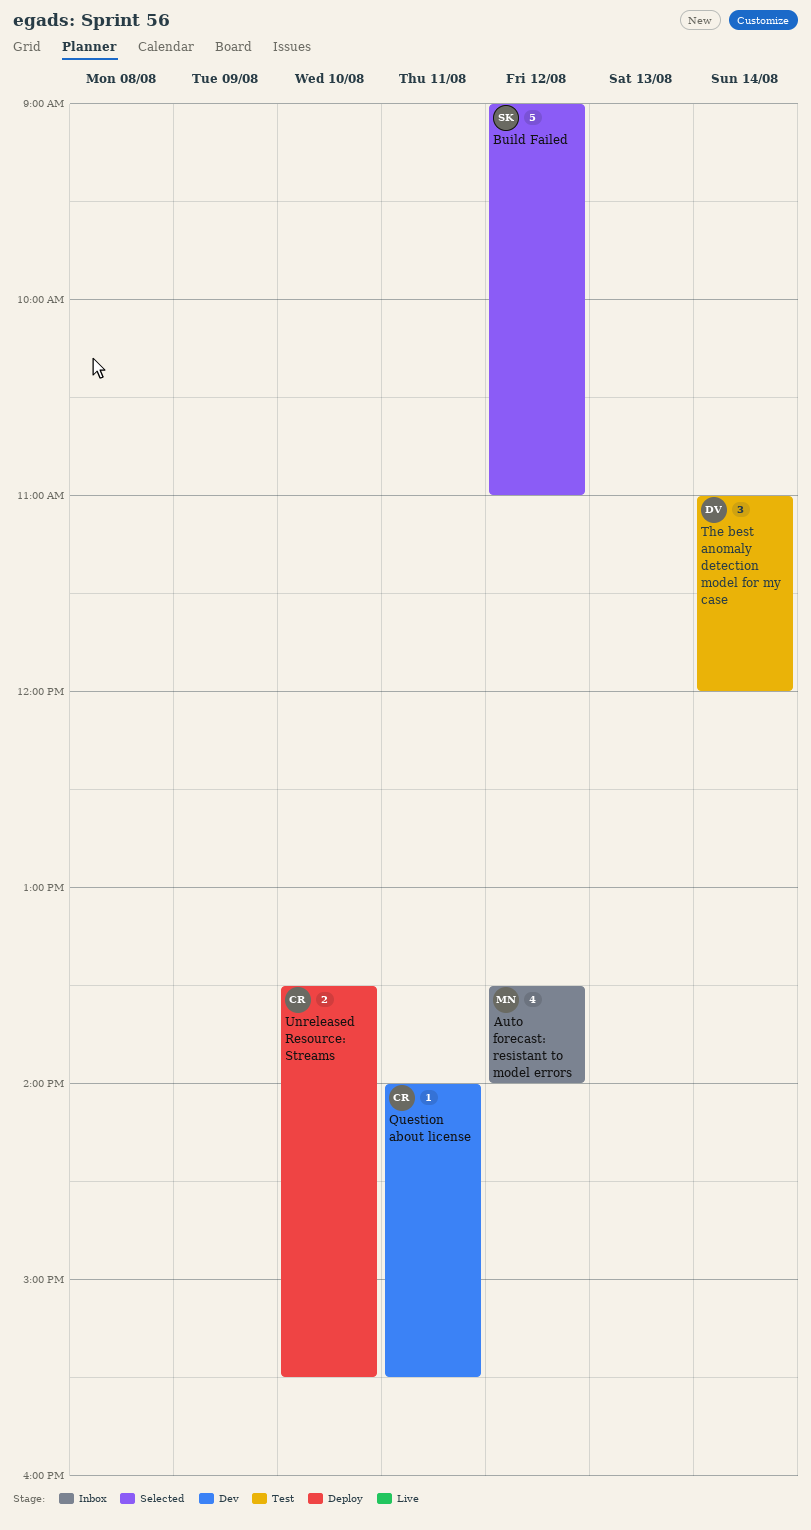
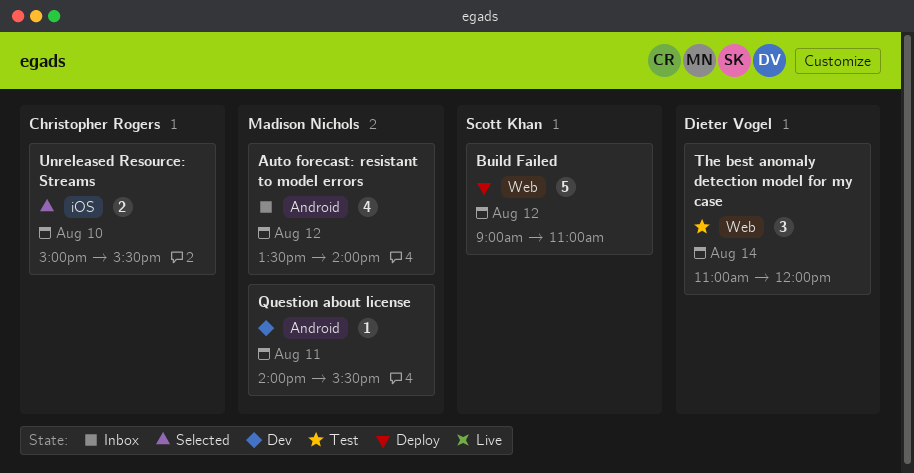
Build Failed, status: Selected -> Deploy
Question about license, owner: Christopher Rogers -> Madison Nichols
Unreleased Resource: Streams, status: Deploy -> Selected
Unreleased Resource: Streams, begins: 13:30 -> 15:00

